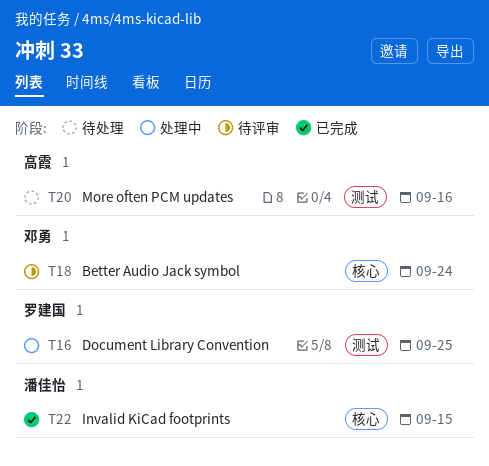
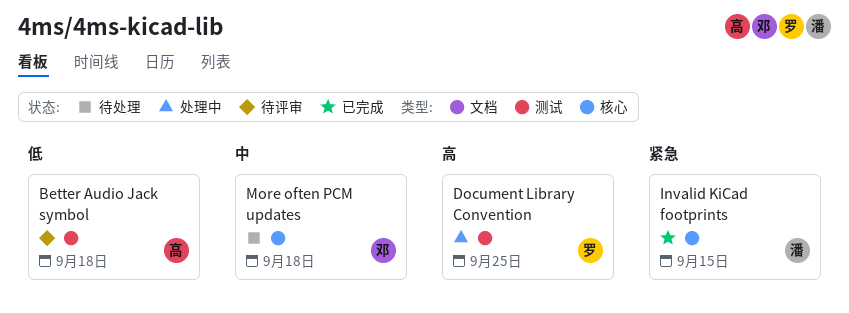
Better Audio Jack symbol, owner: 邓勇 -> 高霞
Better Audio Jack symbol, label: 核心 -> 测试
Better Audio Jack symbol, due: Sep 24 -> Sep 18
More often PCM updates, owner: 高霞 -> 邓勇
More often PCM updates, label: 测试 -> 核心
More often PCM updates, due: Sep 16 -> Sep 18

